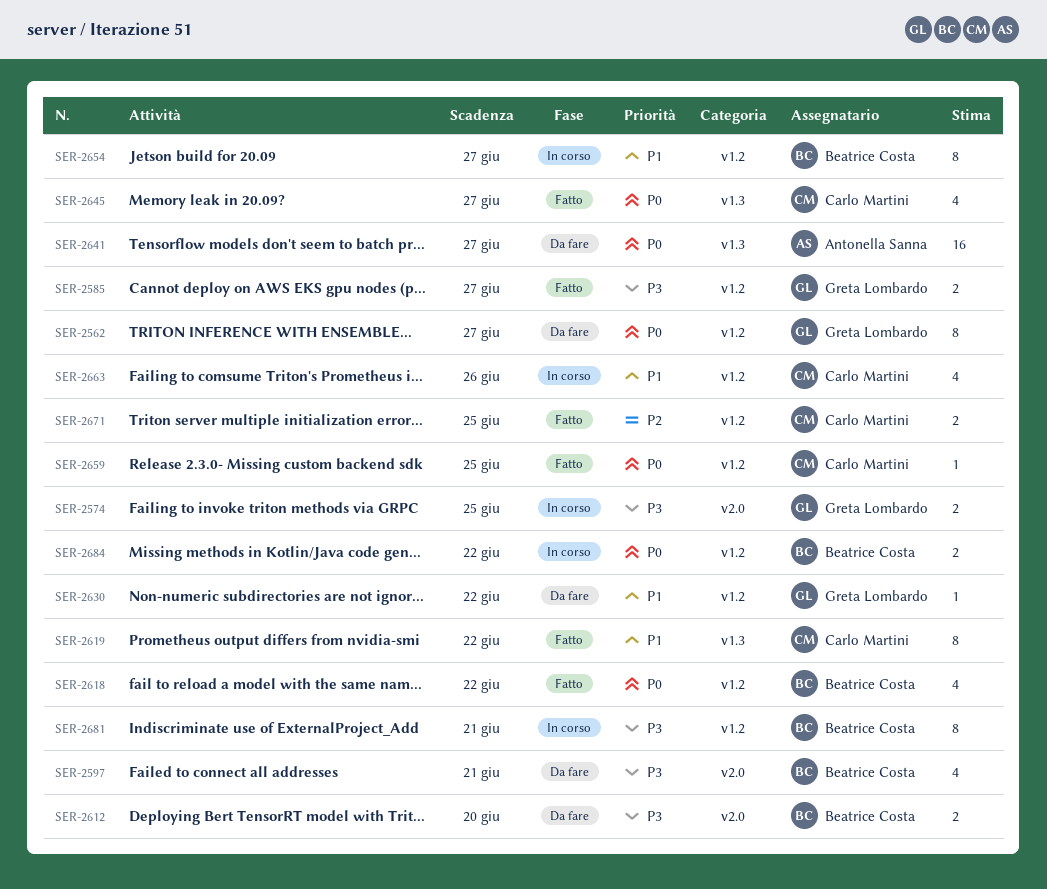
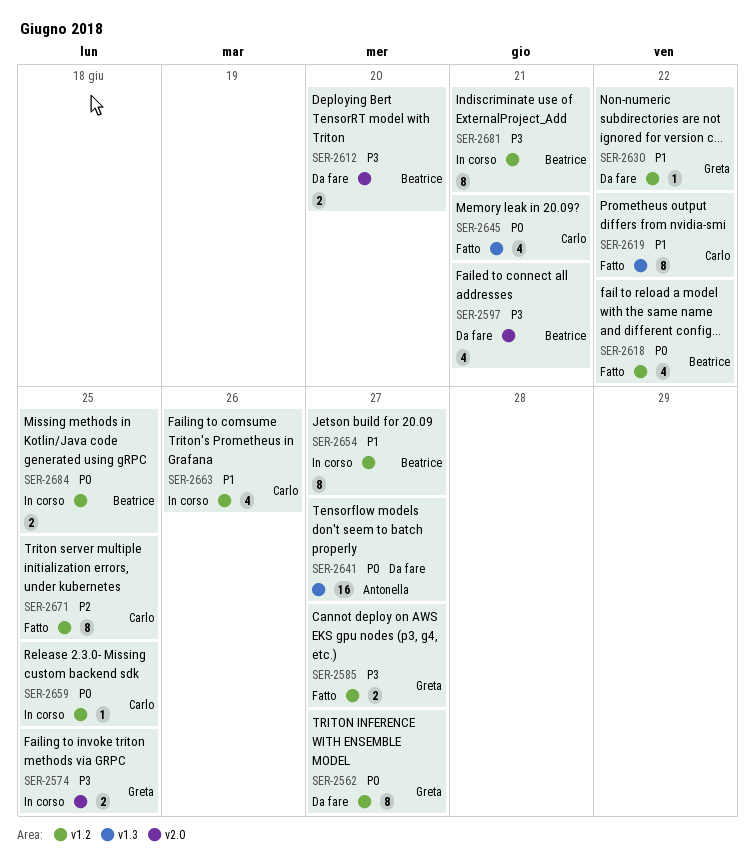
SER-2645, due: Jun 27 -> Jun 21
SER-2659, status: Fatto -> In corso
SER-2671, estimate: 2 -> 8
SER-2684, due: Jun 22 -> Jun 25

